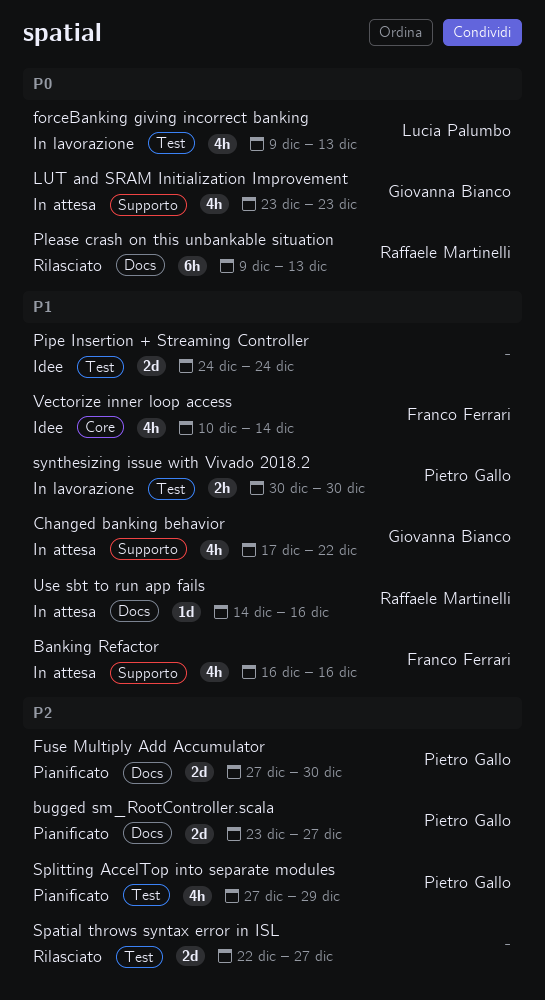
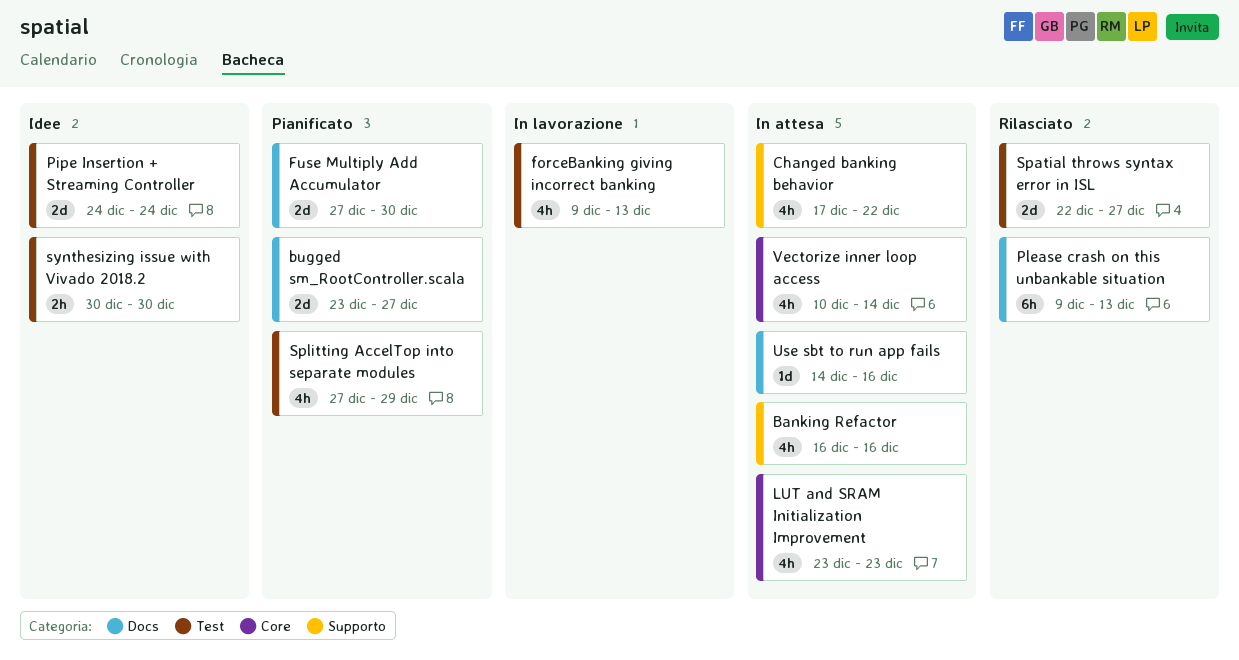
LUT and SRAM Initialization Improvement, label: Supporto -> Core
synthesizing issue with Vivado 2018.2, status: In lavorazione -> Idee
Vectorize inner loop access, status: Idee -> In attesa

